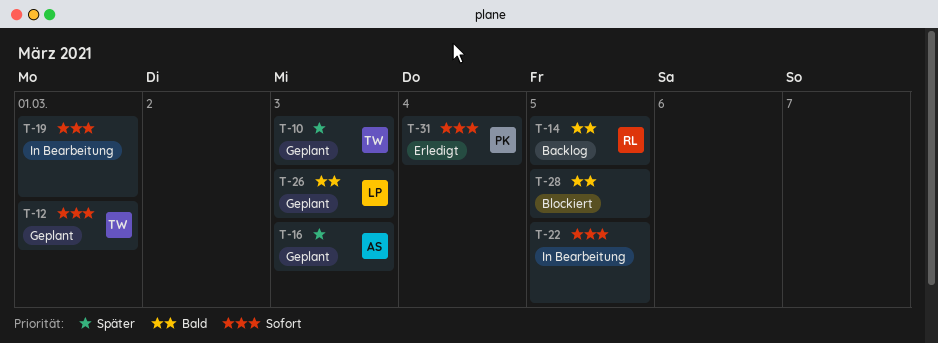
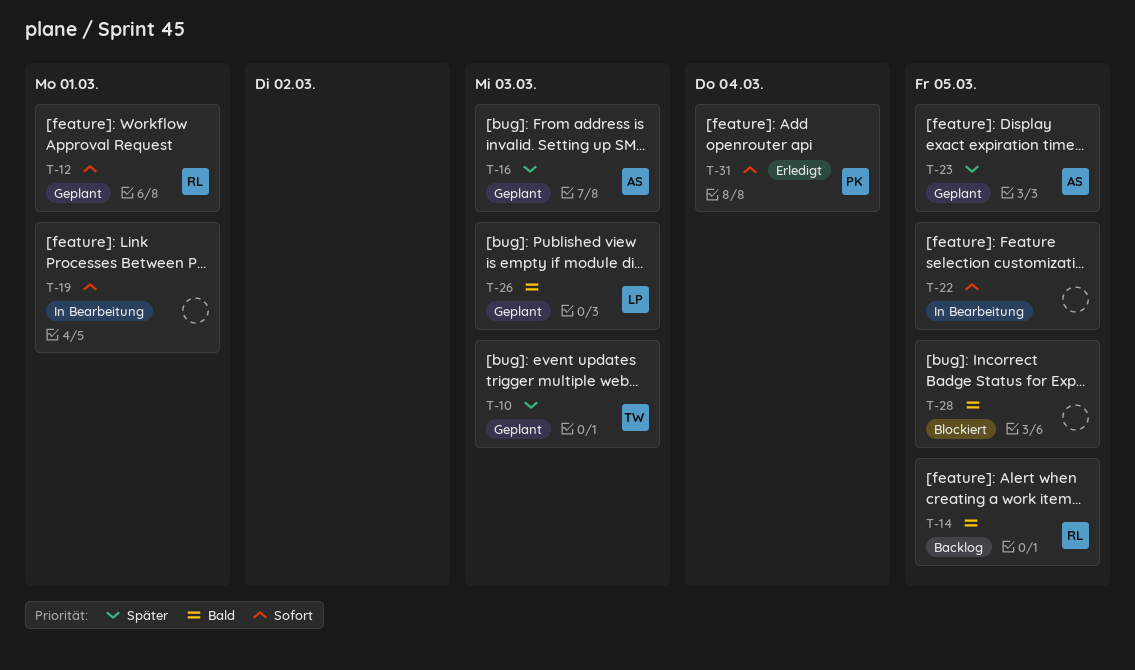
T-12, owner: TW -> RL
T-23: none -> present

